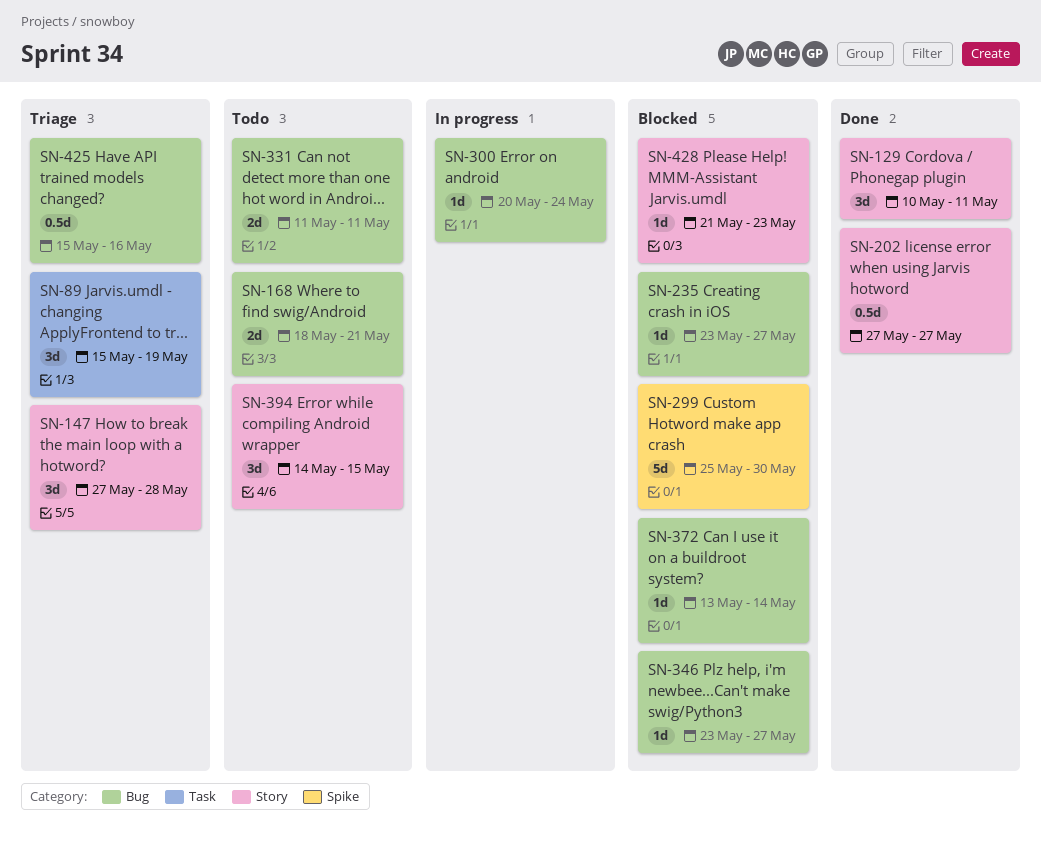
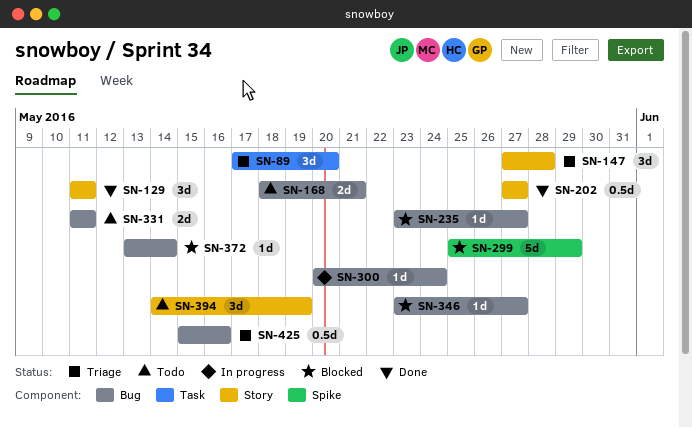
SN-89, start: May 15 -> May 17
SN-89, due: May 19 -> May 20
SN-129, start: May 10 -> May 11
SN-299, due: May 30 -> May 29
SN-394, due: May 15 -> May 19
SN-428: present -> none

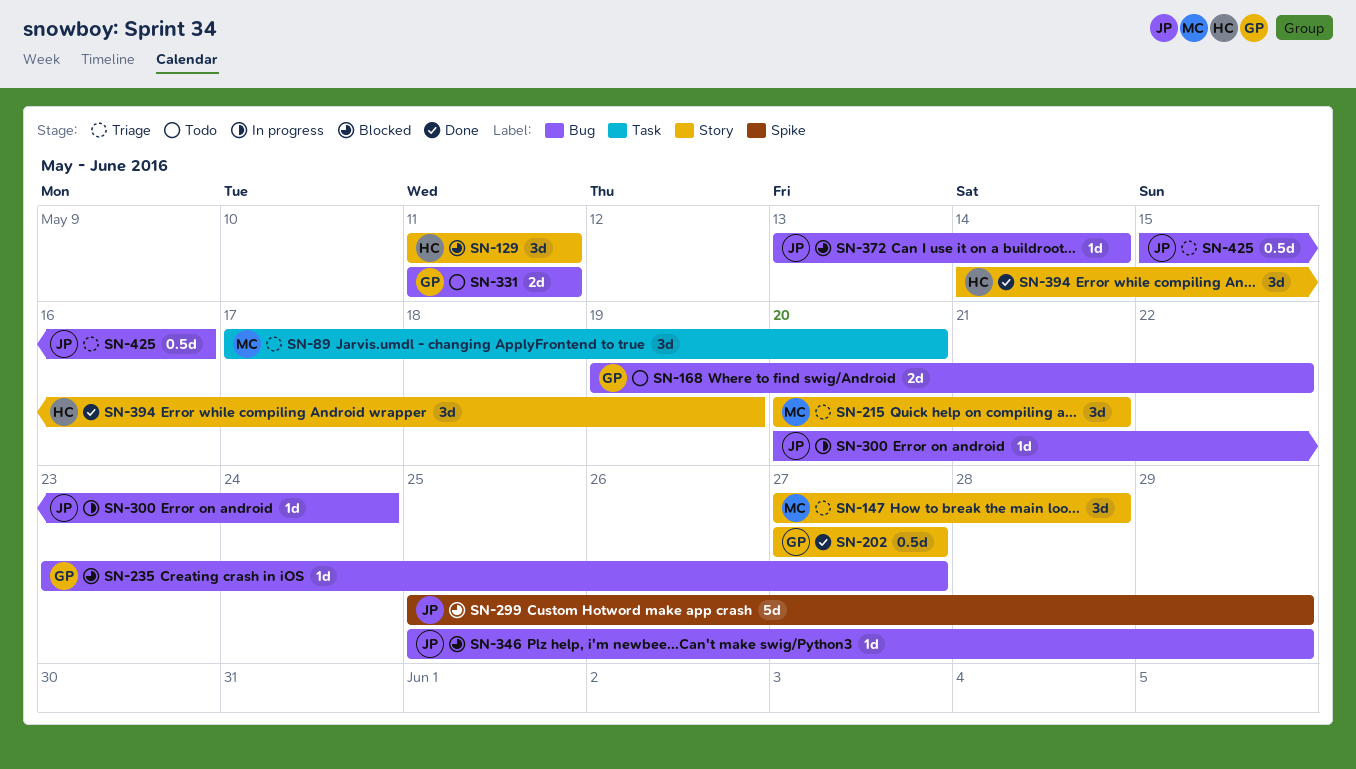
SN-129, status: Done -> Blocked
SN-168, start: May 18 -> May 19
SN-168, due: May 21 -> May 22
SN-215: none -> present
SN-346, start: May 23 -> May 25
SN-346, due: May 27 -> May 29
SN-394, status: Todo -> Done

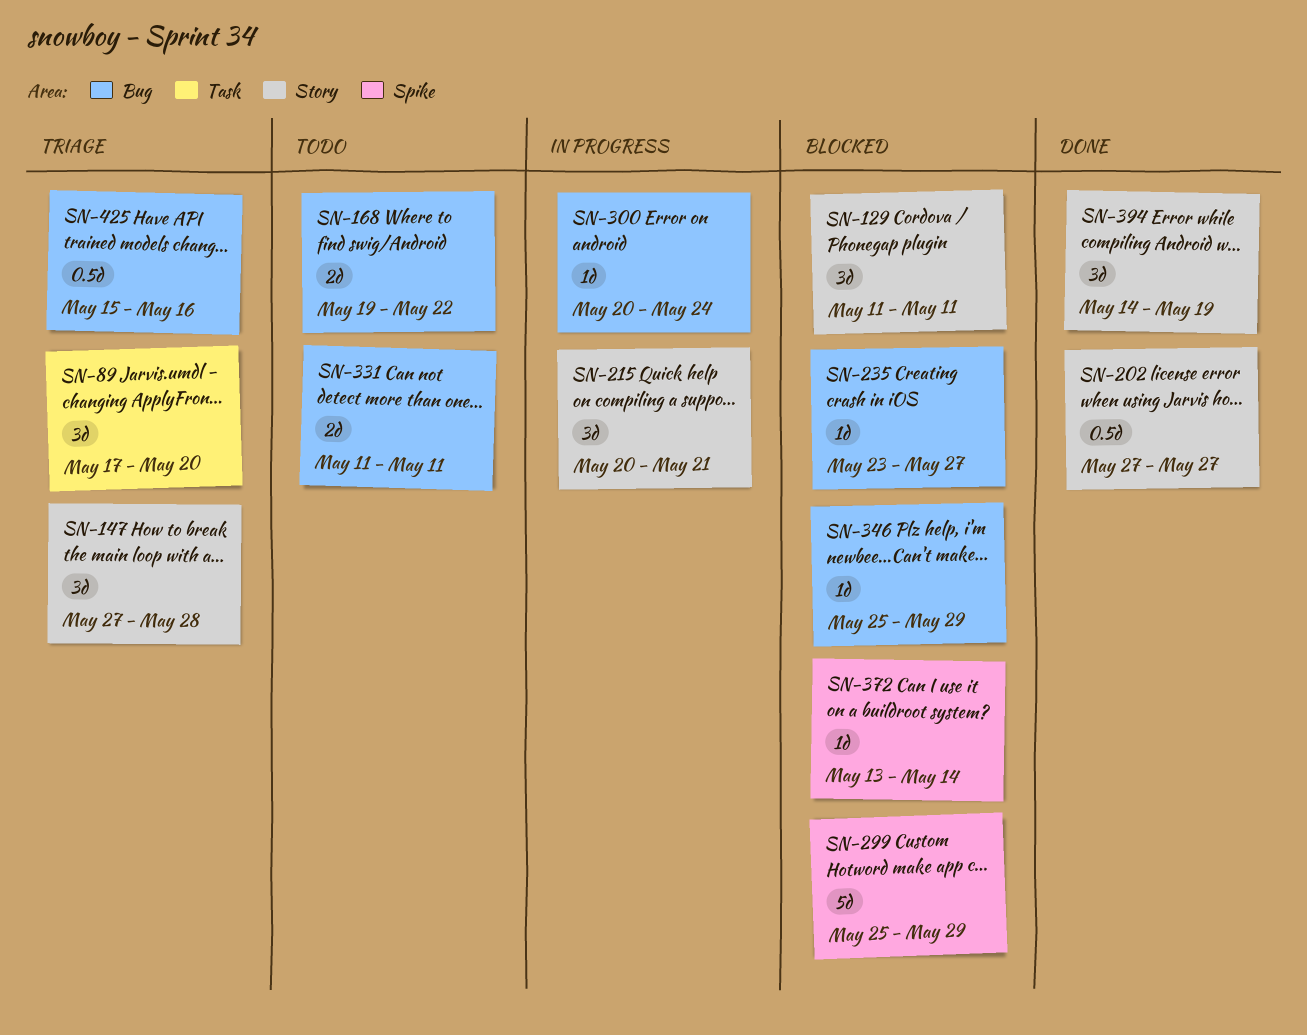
SN-215, status: Triage -> In progress
SN-372, label: Bug -> Spike

